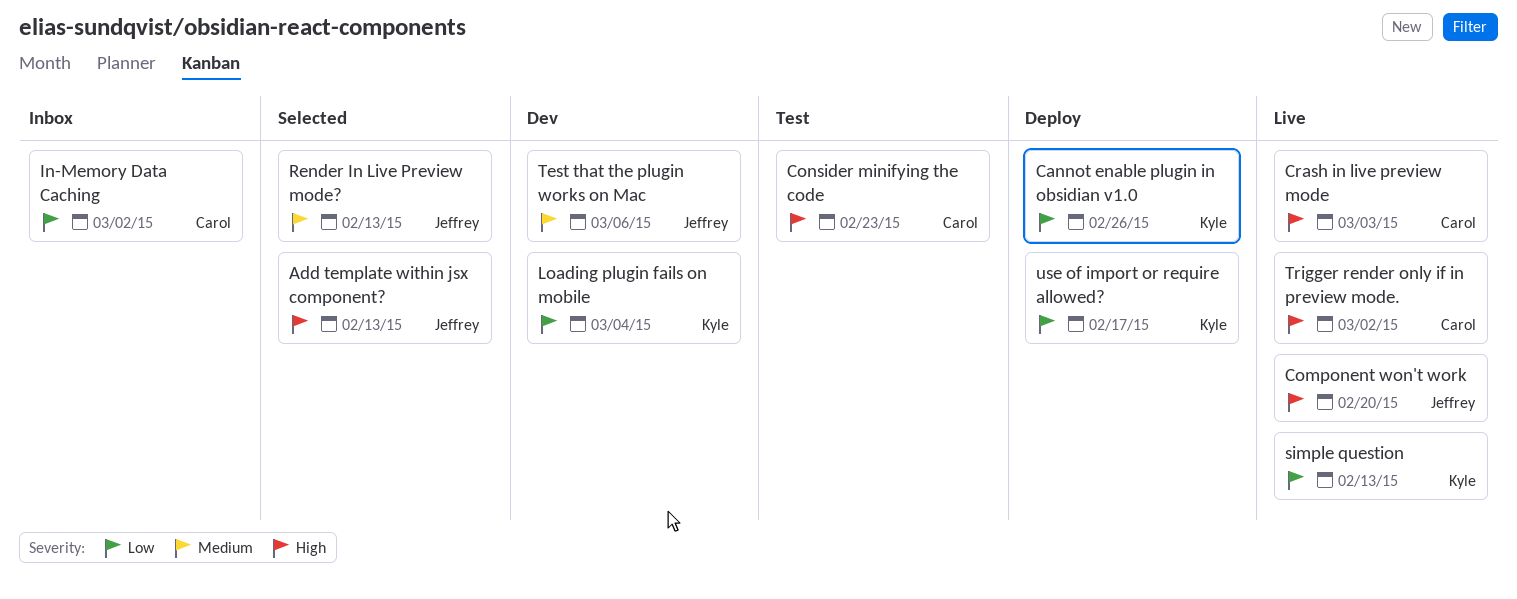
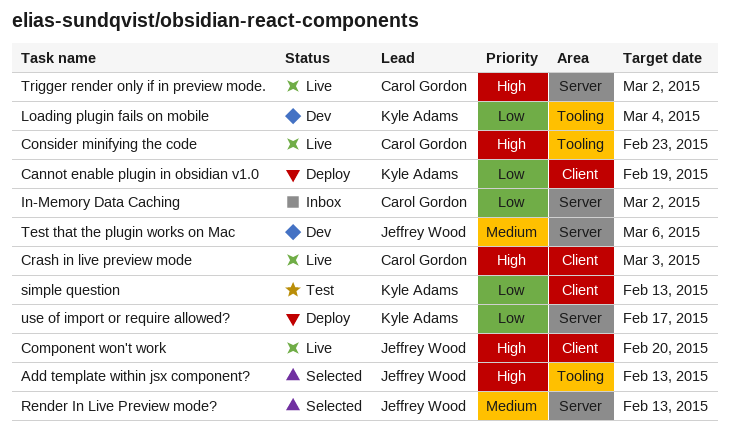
Cannot enable plugin in obsidian v1.0, due: Feb 26 -> Feb 19
Consider minifying the code, status: Test -> Live
simple question, status: Live -> Test

